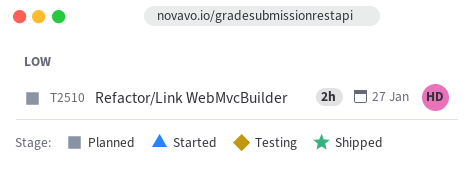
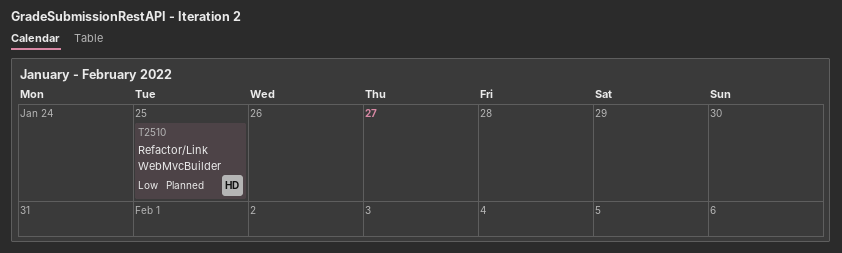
T2510, due: Jan 27 -> Jan 25

